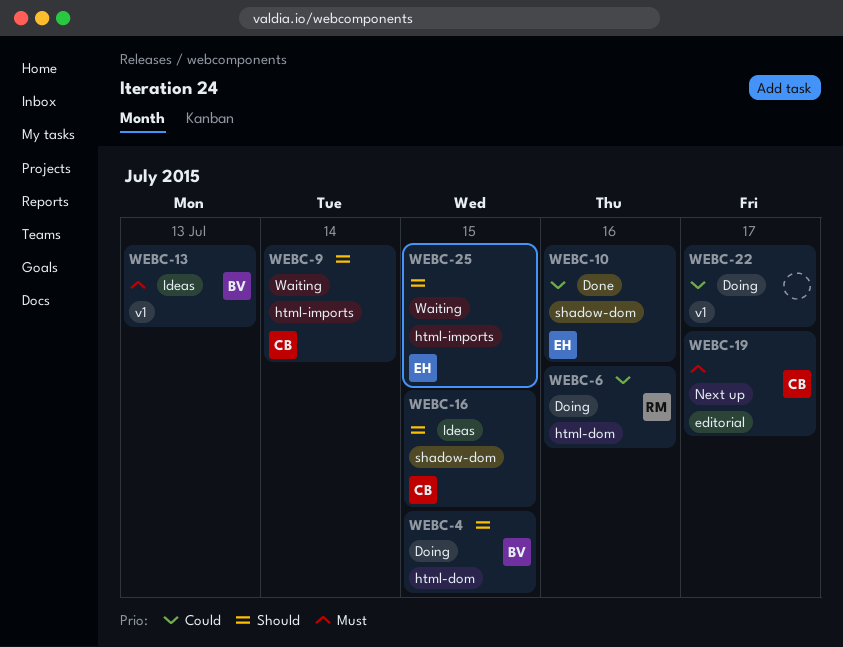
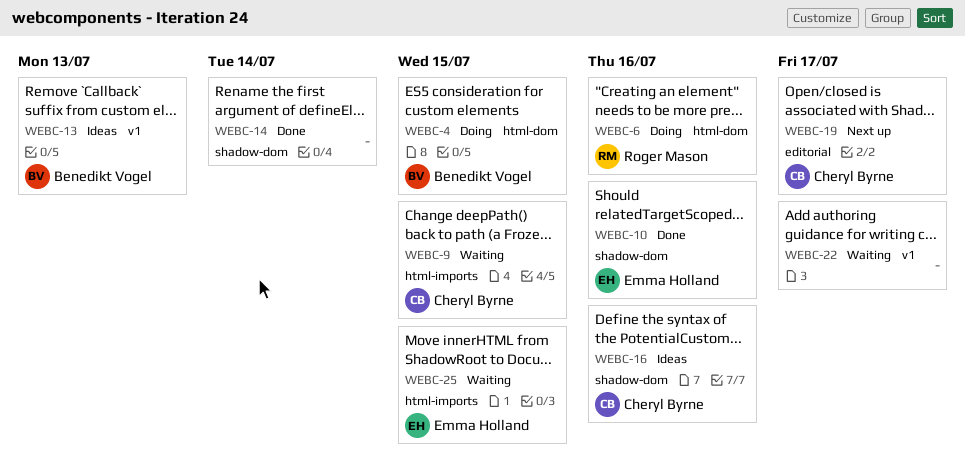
WEBC-9, due: Jul 14 -> Jul 15
WEBC-14: none -> present
WEBC-16, due: Jul 15 -> Jul 16
WEBC-22, status: Doing -> Waiting

